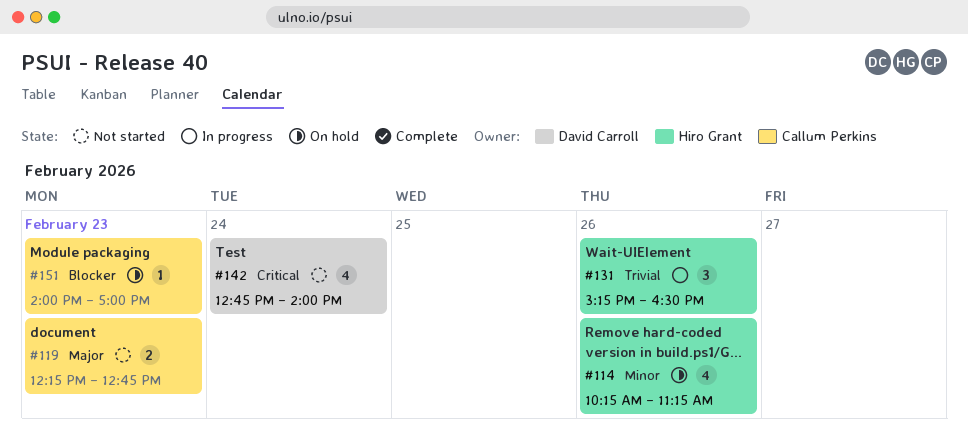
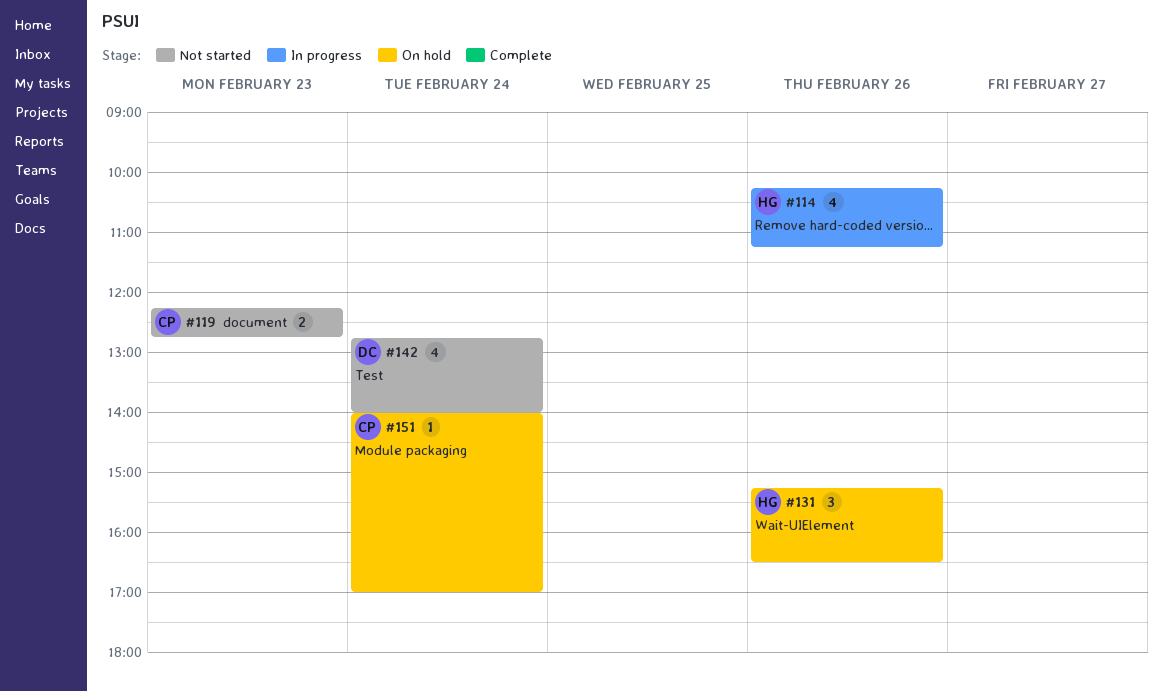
#114, status: On hold -> In progress
#131, status: In progress -> On hold
#151, day: Feb 23 -> Feb 24

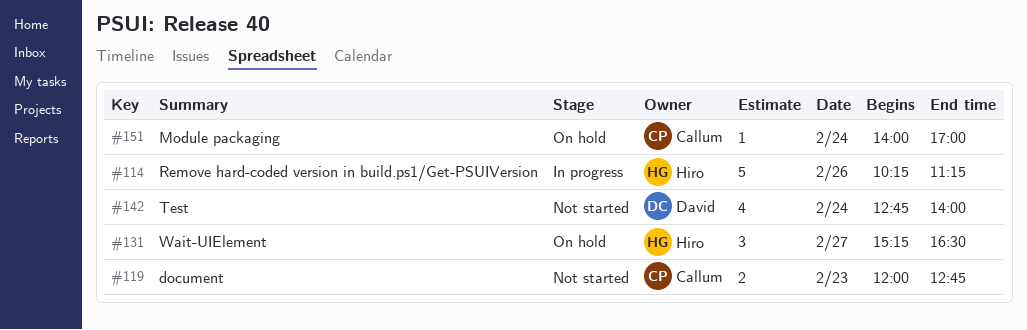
#114, estimate: 4 -> 5
#119, begins: 12:15 -> 12:00
#131, day: Feb 26 -> Feb 27

